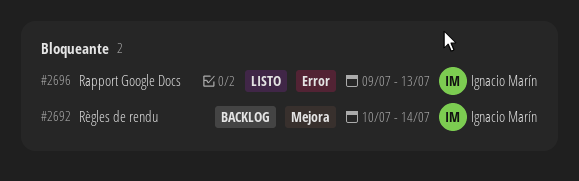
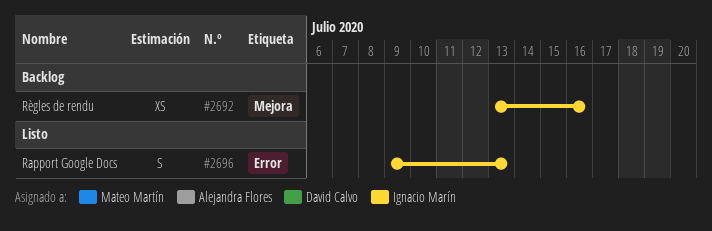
#2692, start: Jul 10 -> Jul 13
#2692, due: Jul 14 -> Jul 16

